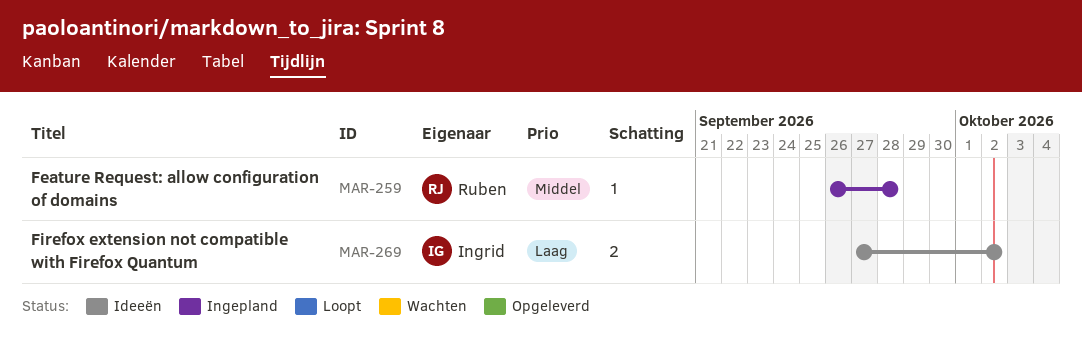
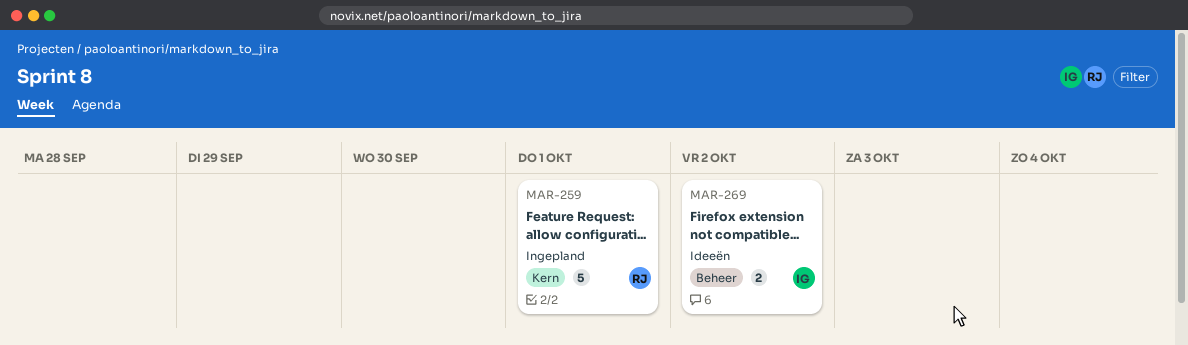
MAR-259, estimate: 1 -> 5
MAR-259, due: Sep 28 -> Oct 1

